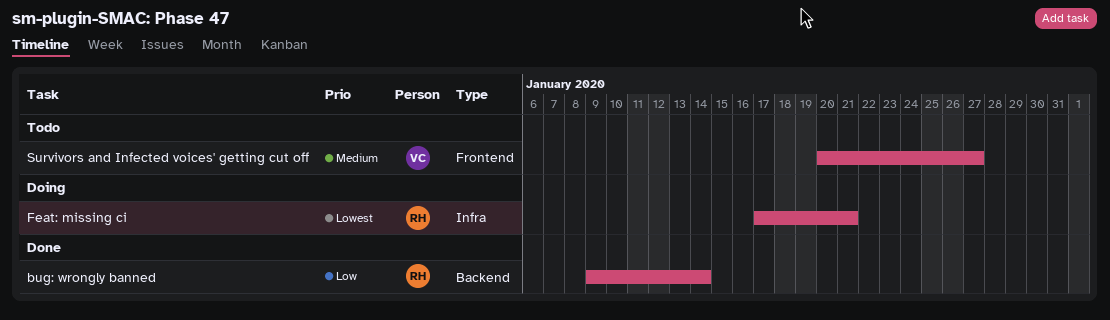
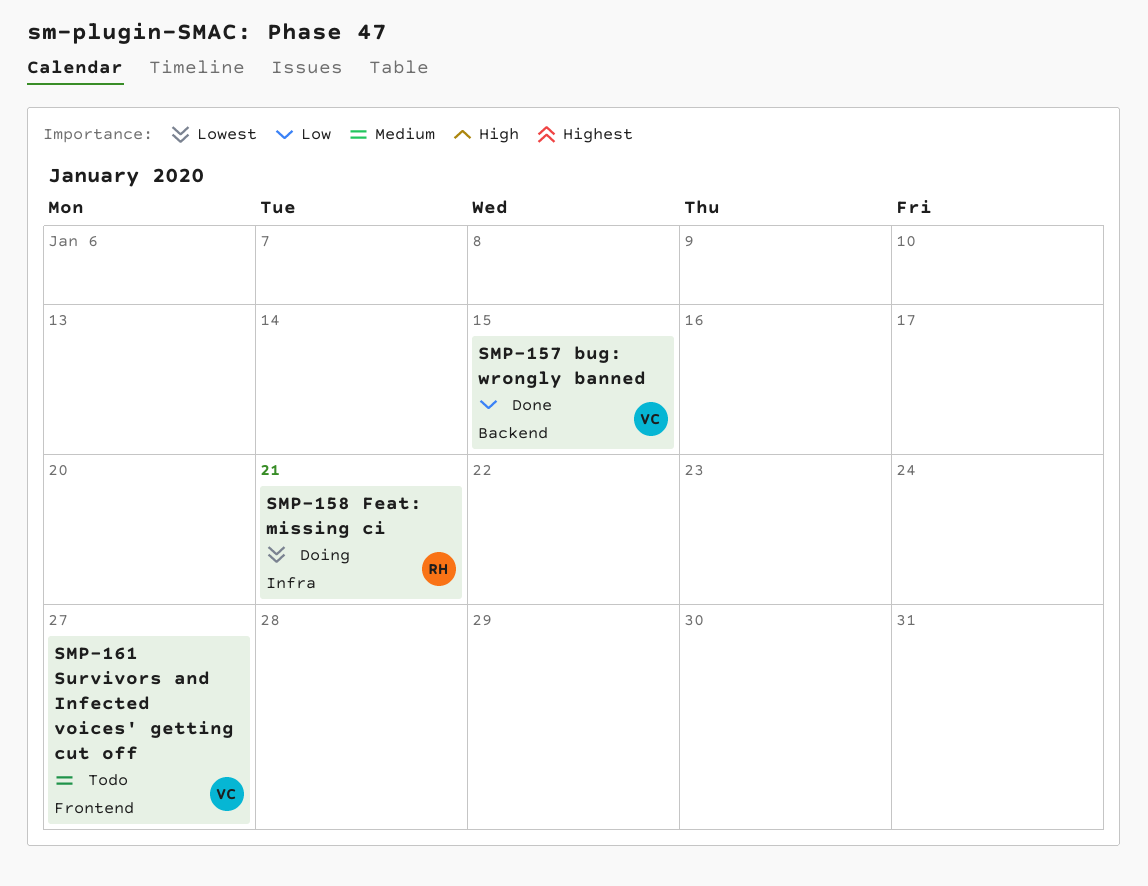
bug: wrongly banned, owner: RH -> VC
bug: wrongly banned, due: Jan 14 -> Jan 15

